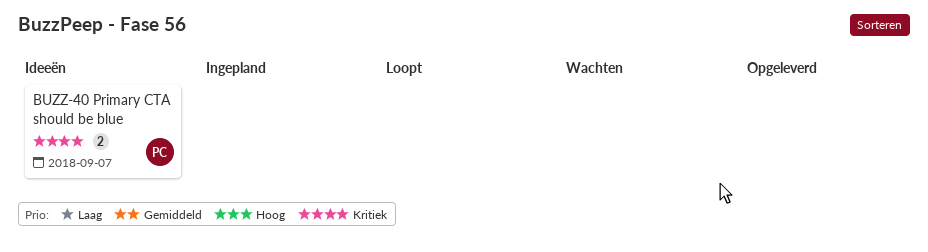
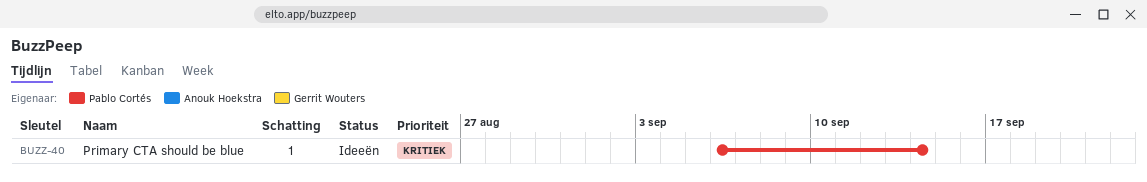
BUZZ-40, estimate: 2 -> 1
BUZZ-40, due: Sep 7 -> Sep 14

